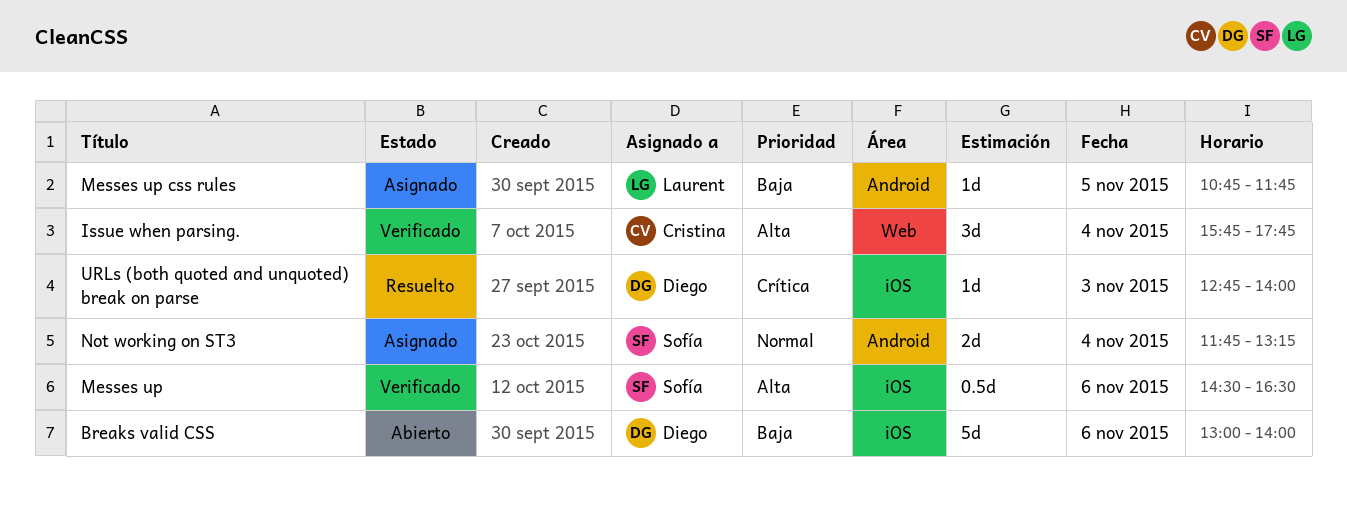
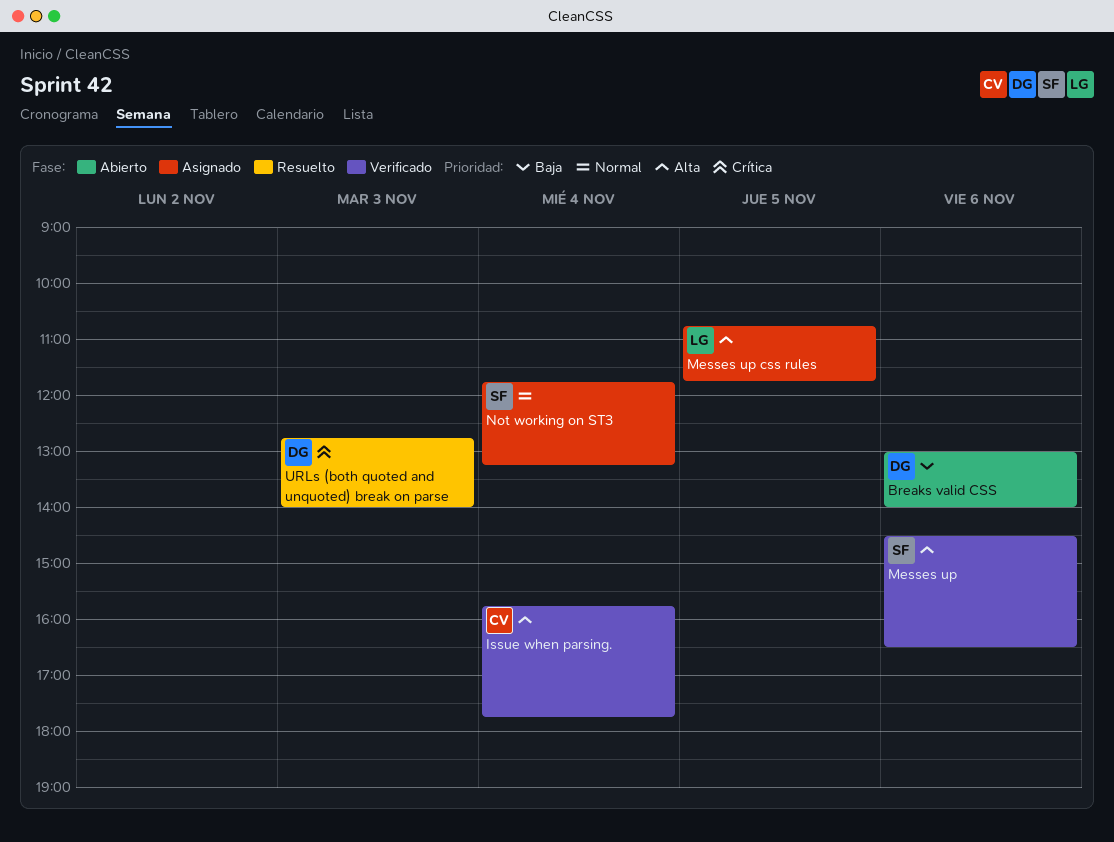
Messes up css rules, priority: Baja -> Alta

